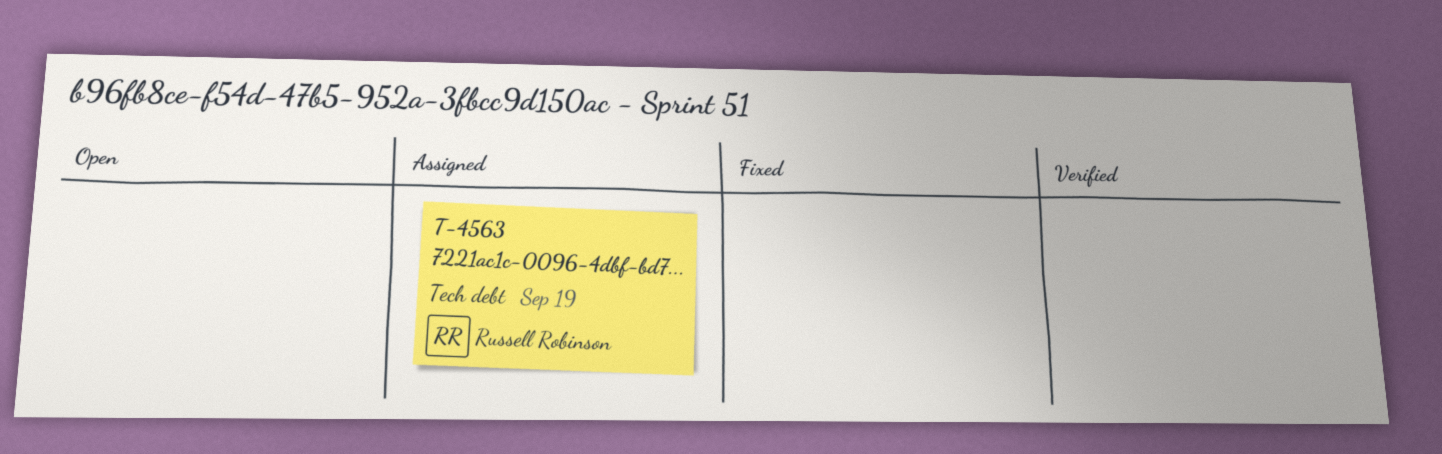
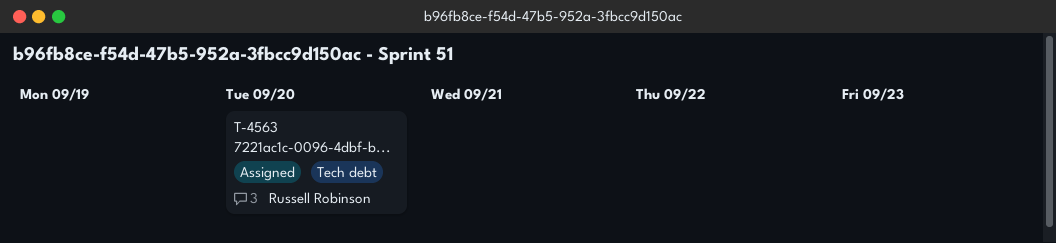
T-4563, due: Sep 19 -> Sep 20

